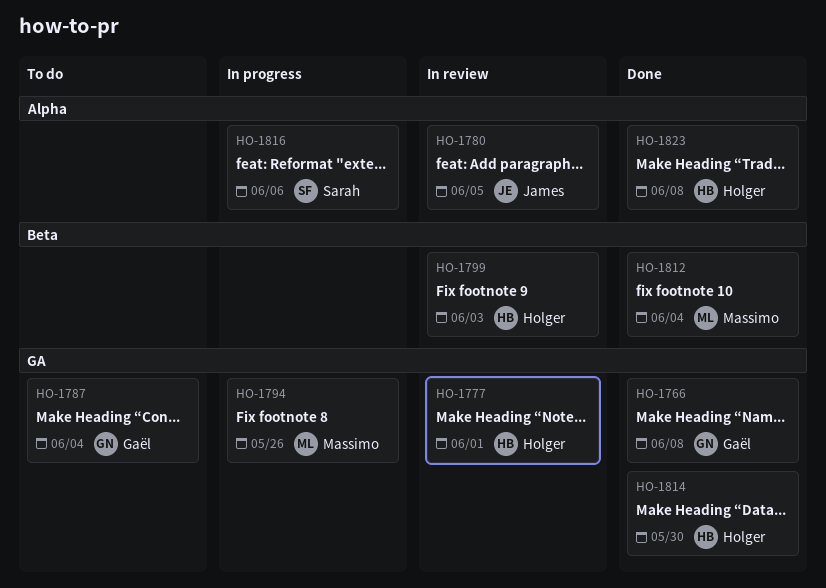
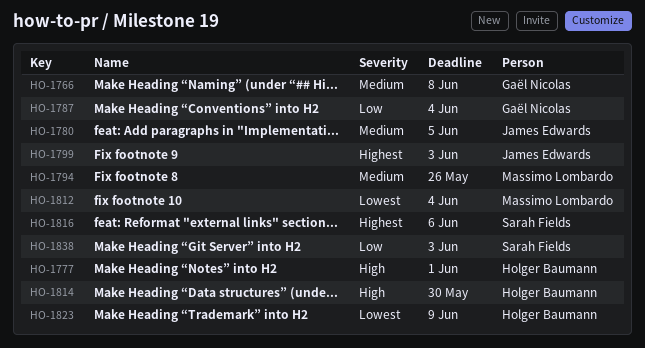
HO-1799, owner: Holger Baumann -> James Edwards
HO-1823, due: Jun 8 -> Jun 9
HO-1838: none -> present

